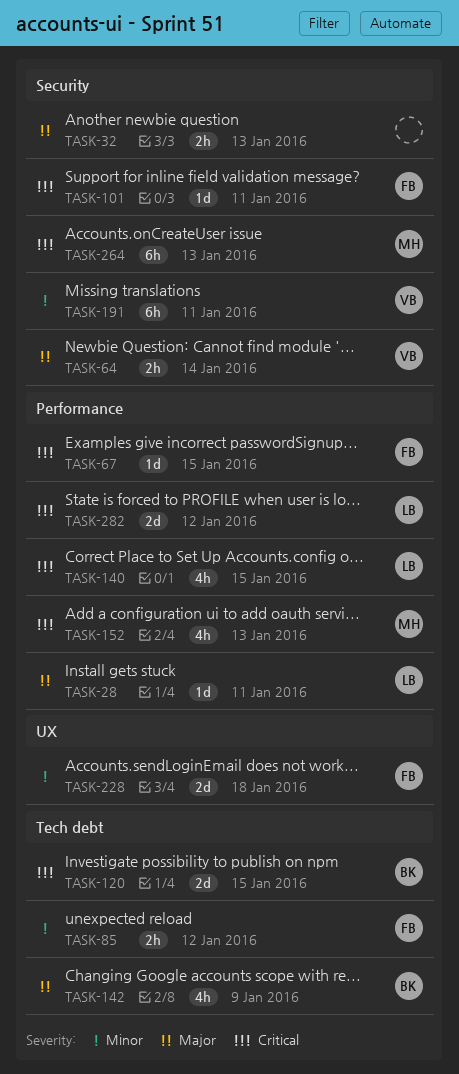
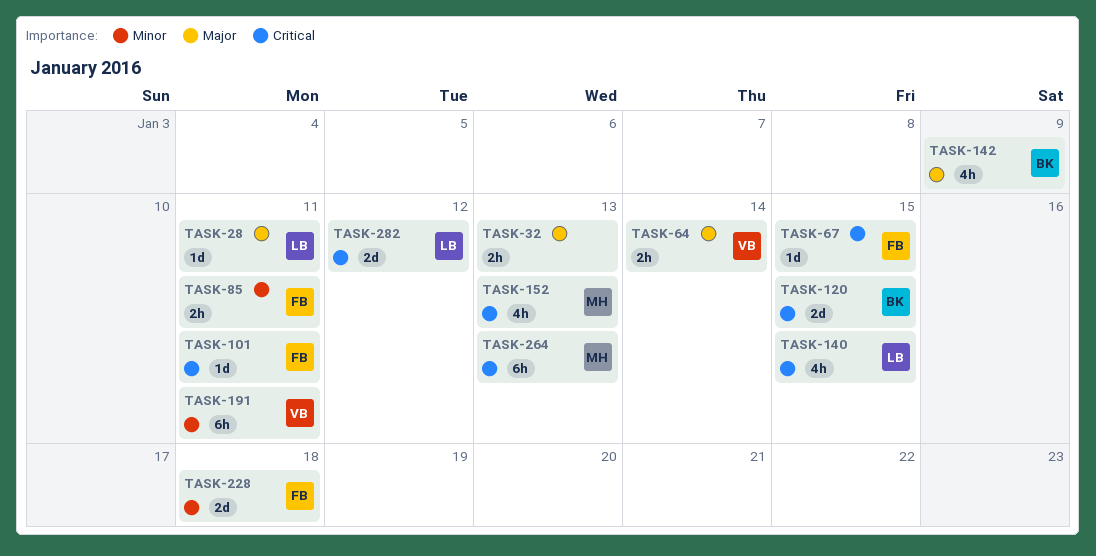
TASK-85, due: Jan 12 -> Jan 11

